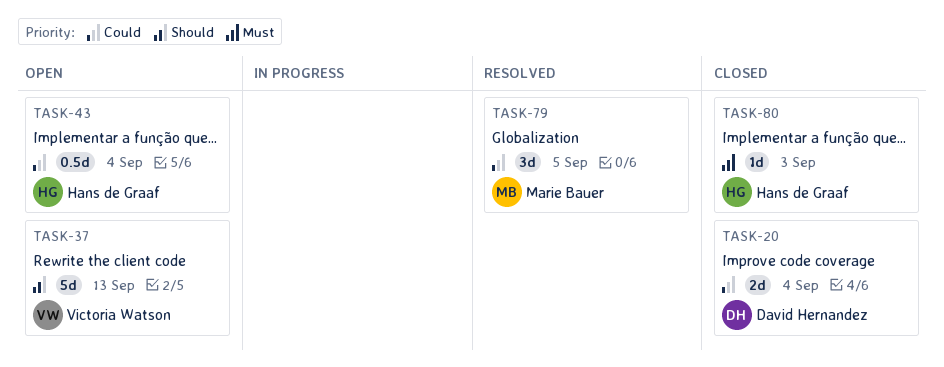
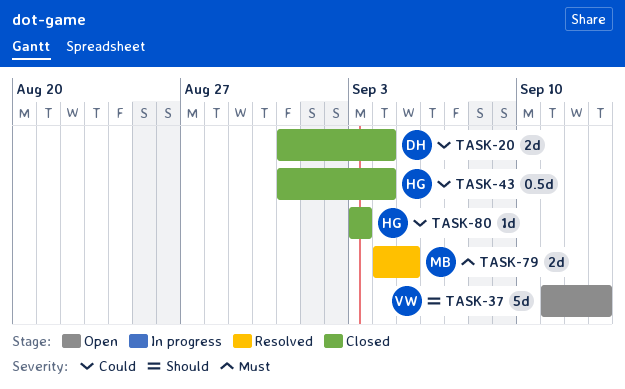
TASK-43, status: Open -> Closed
TASK-79, priority: Could -> Must
TASK-79, estimate: 3d -> 2d
TASK-80, priority: Must -> Could

